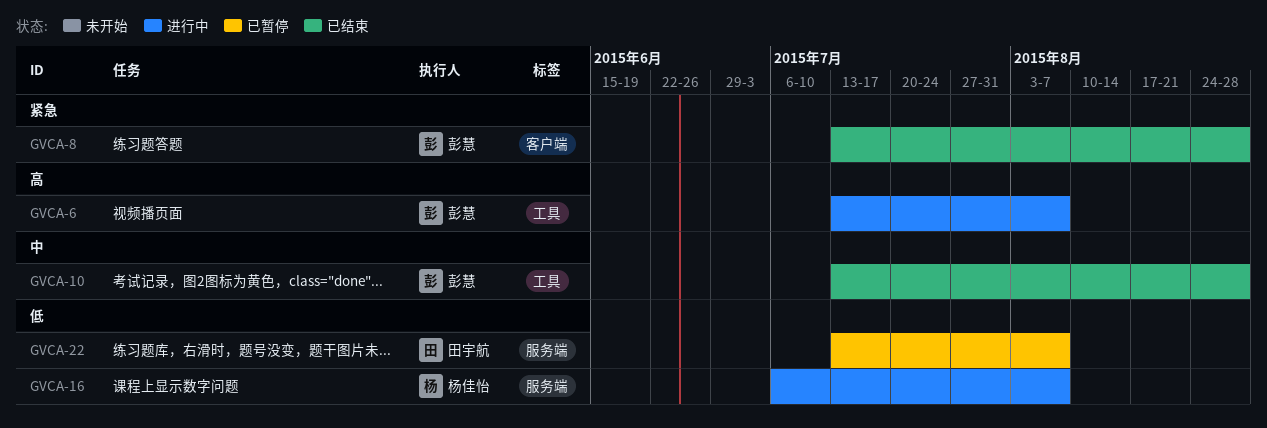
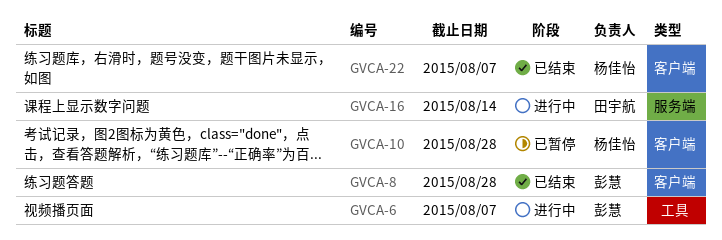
GVCA-10, status: 已结束 -> 已暂停
GVCA-10, owner: 彭慧 -> 杨佳怡
GVCA-10, label: 工具 -> 客户端
GVCA-16, owner: 杨佳怡 -> 田宇航
GVCA-16, due: Aug 7 -> Aug 14
GVCA-22, status: 已暂停 -> 已结束
GVCA-22, owner: 田宇航 -> 杨佳怡
GVCA-22, label: 服务端 -> 客户端

